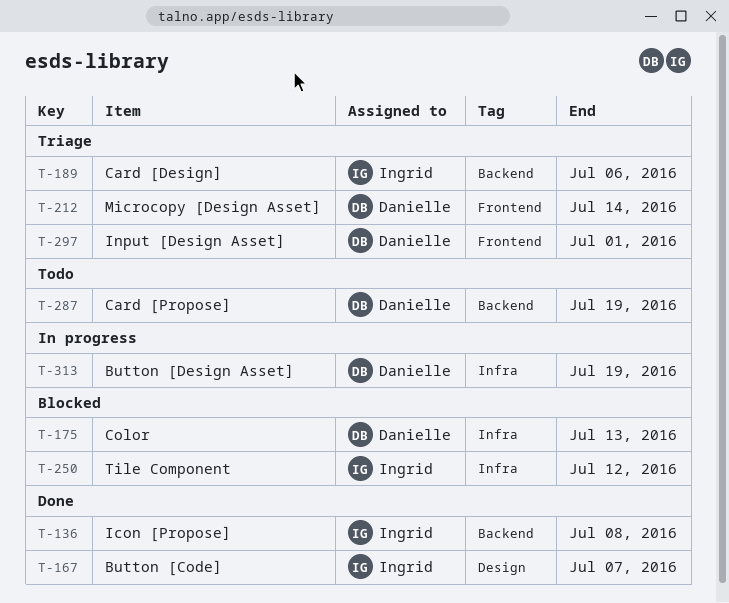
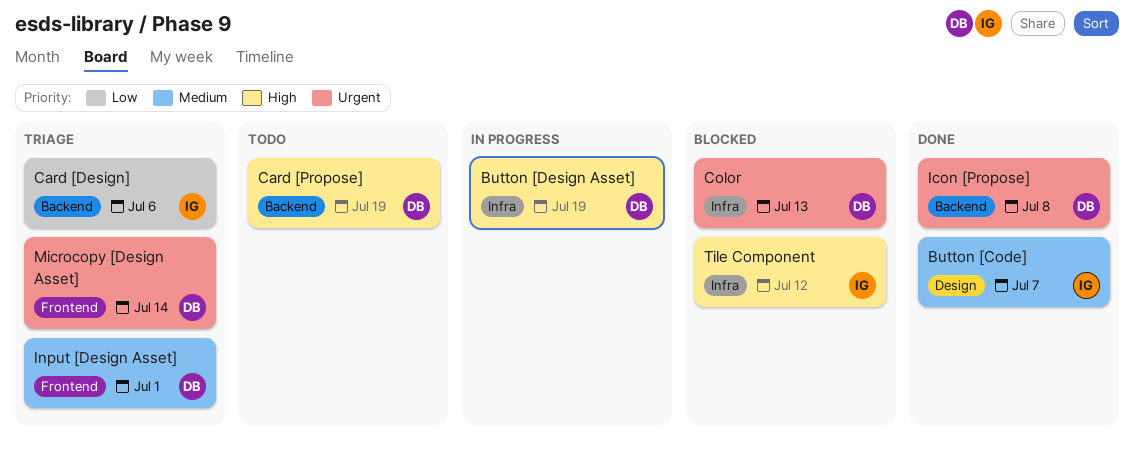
Icon [Propose], owner: Ingrid -> Danielle

